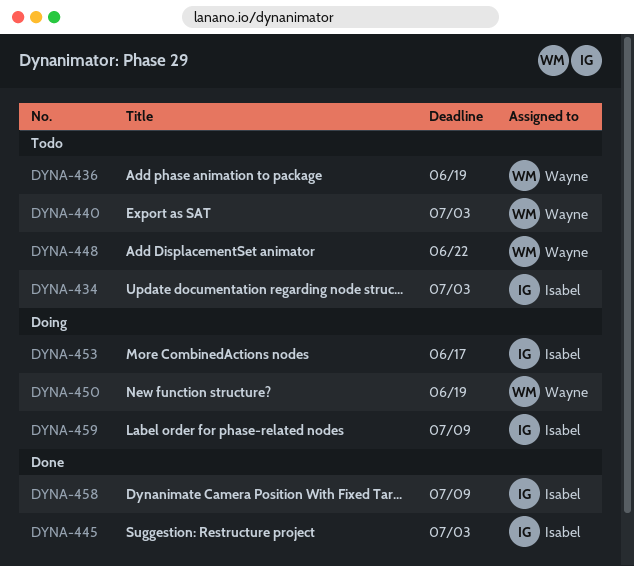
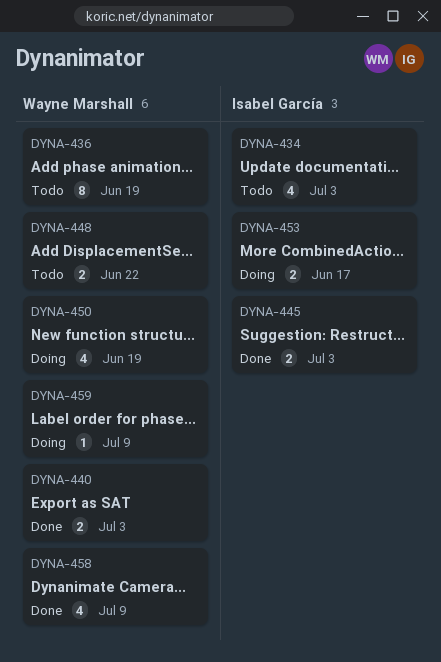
DYNA-440, status: Todo -> Done
DYNA-458, owner: Isabel García -> Wayne Marshall
DYNA-459, owner: Isabel García -> Wayne Marshall

